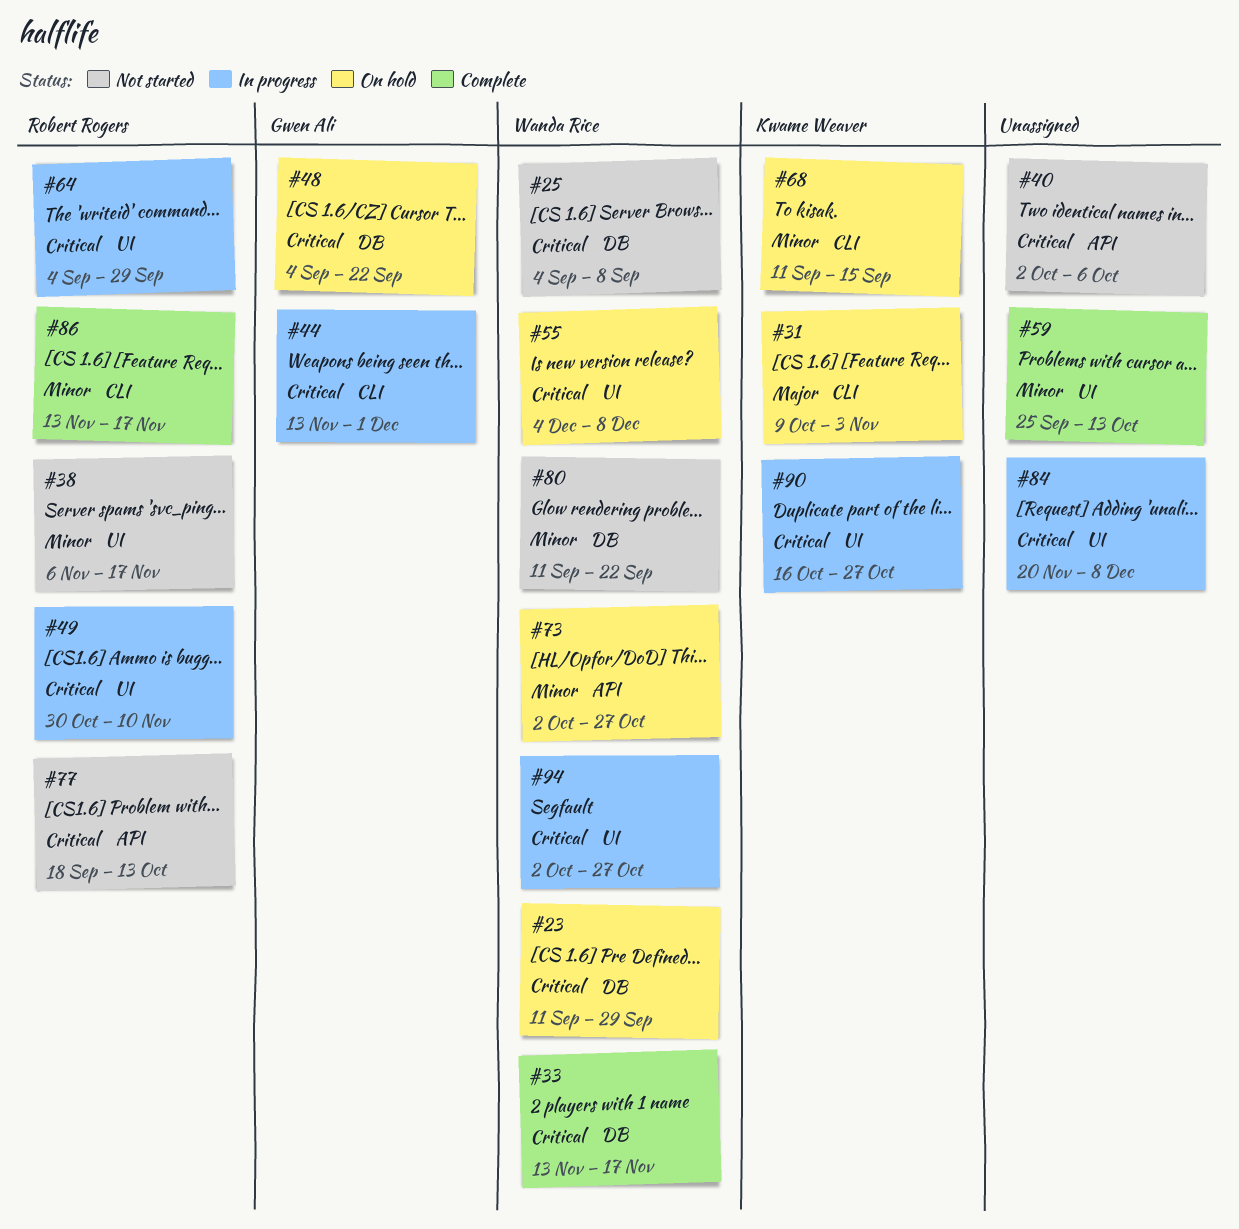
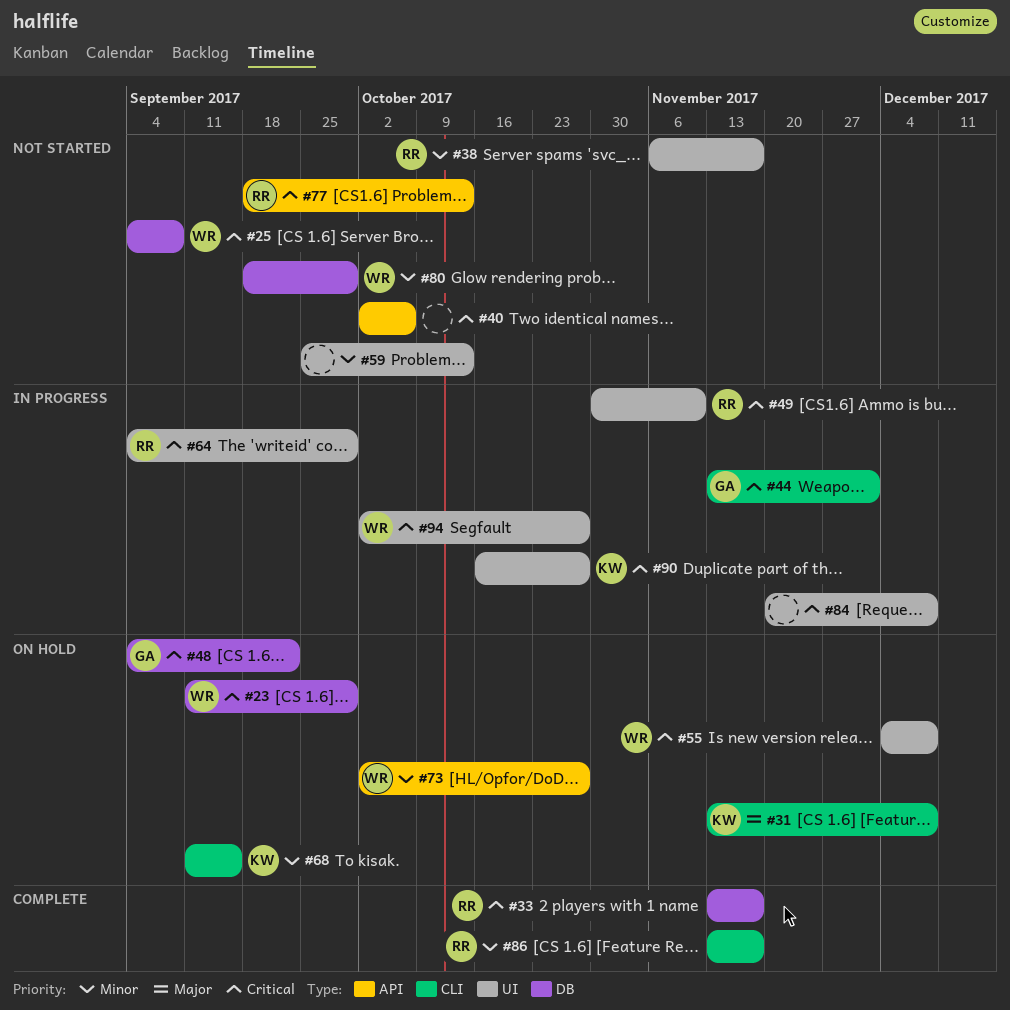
#31, start: Oct 9 -> Nov 13
#31, due: Nov 3 -> Dec 8
#33, owner: Wanda Rice -> Robert Rogers
#59, status: Complete -> Not started
#80, start: Sep 11 -> Sep 18
#80, due: Sep 22 -> Sep 29

